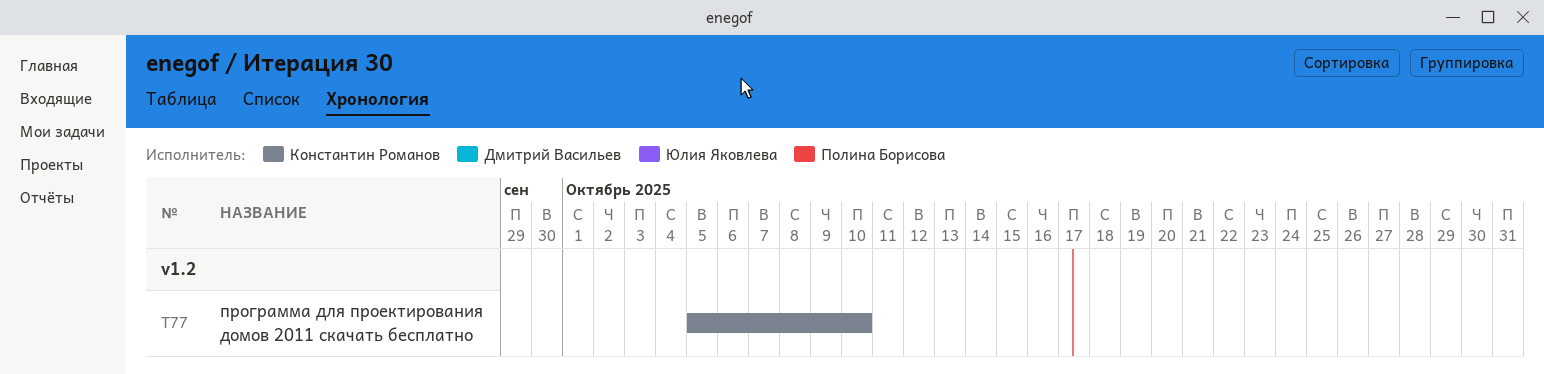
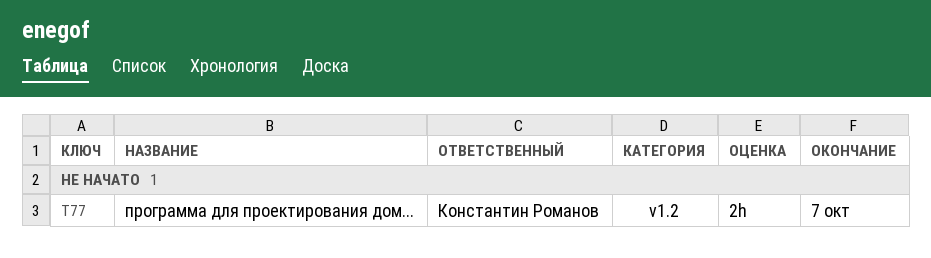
T77, due: Oct 10 -> Oct 7

